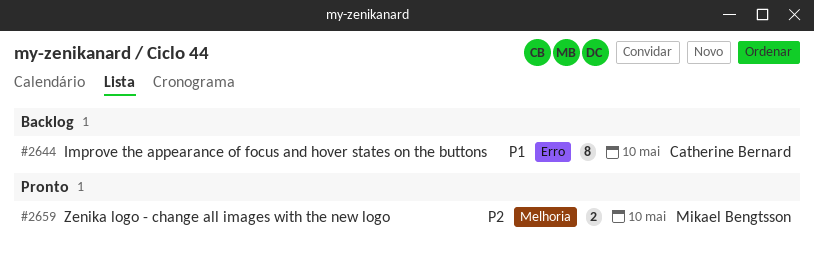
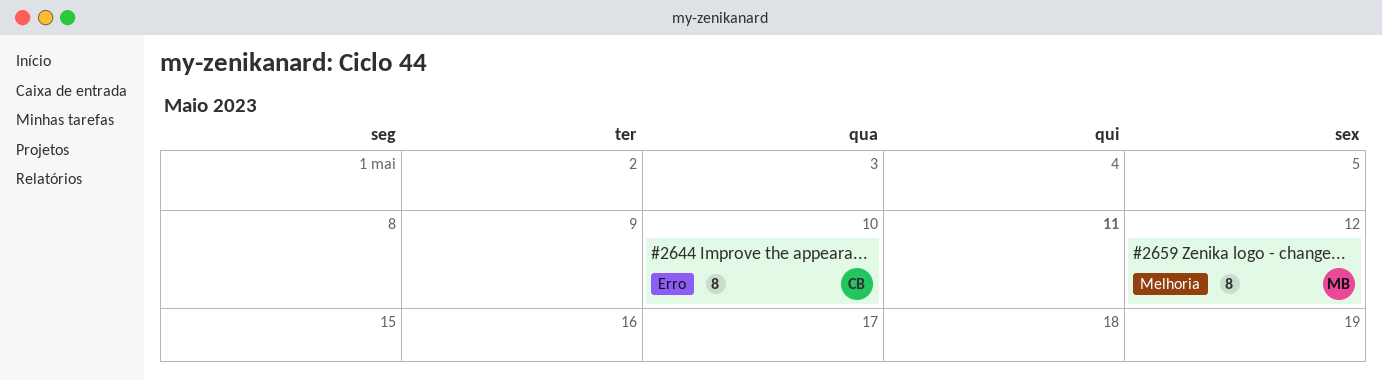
#2659, estimate: 2 -> 8
#2659, due: May 10 -> May 12

